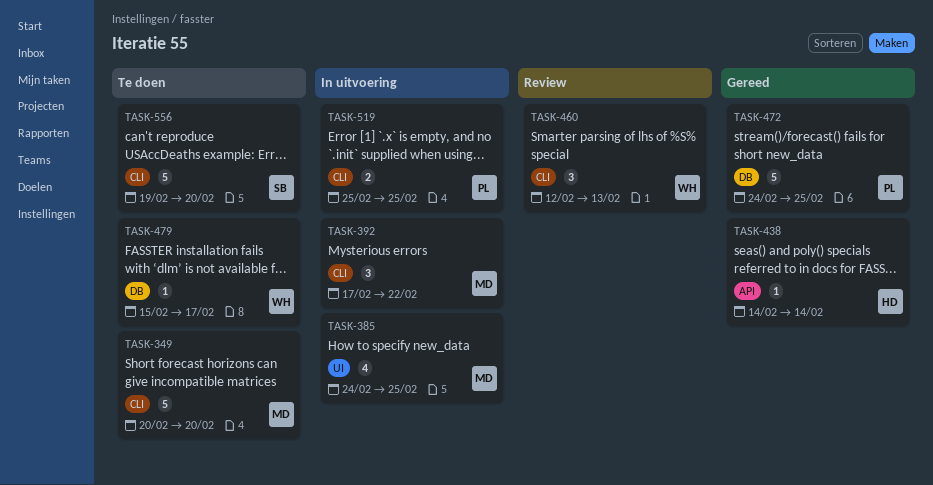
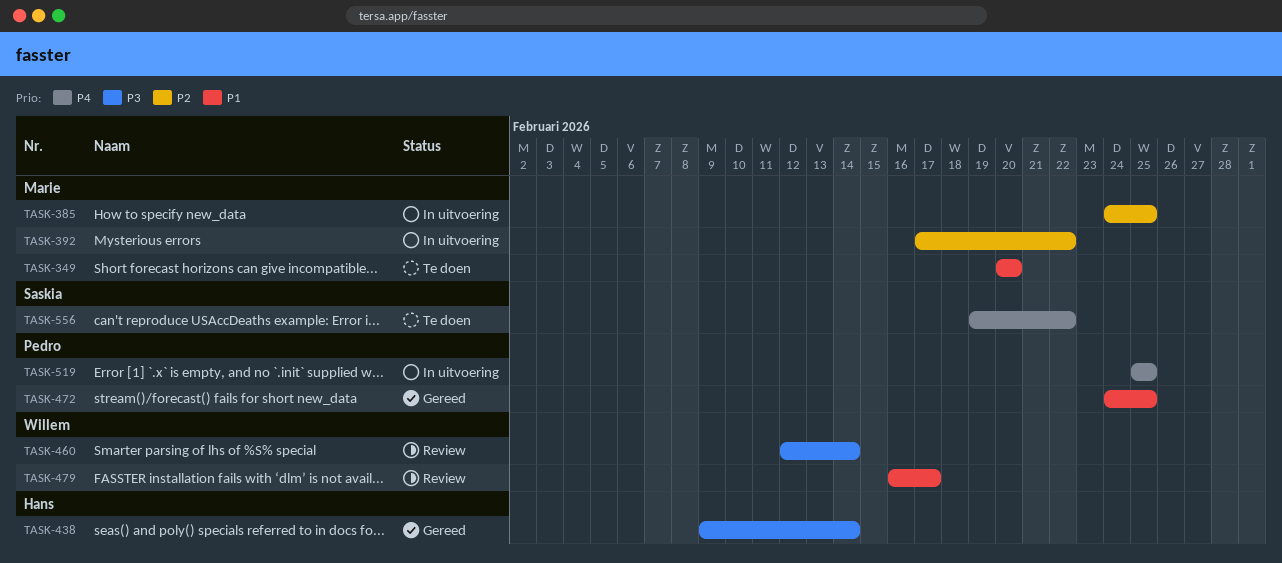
TASK-438, start: Feb 14 -> Feb 9
TASK-460, due: Feb 13 -> Feb 14
TASK-479, status: Te doen -> Review
TASK-479, start: Feb 15 -> Feb 16
TASK-556, due: Feb 20 -> Feb 22

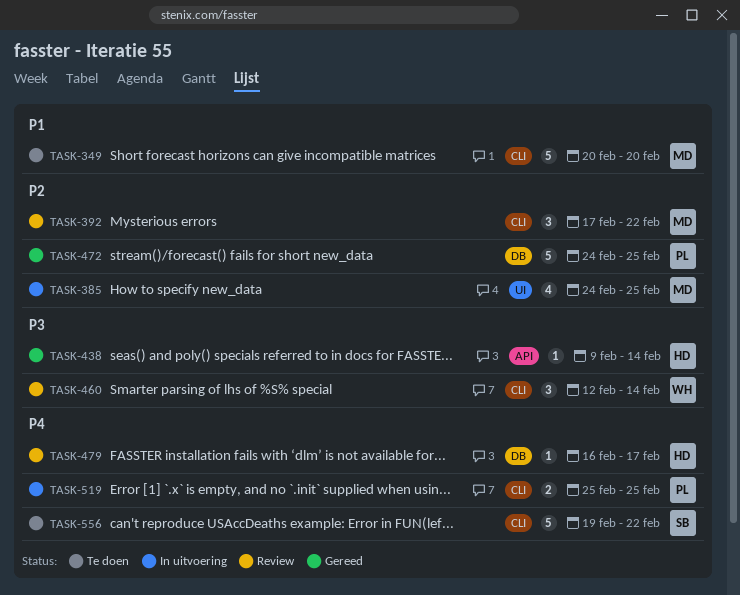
TASK-392, status: In uitvoering -> Review
TASK-472, priority: P1 -> P2
TASK-479, owner: Willem -> Hans
TASK-479, priority: P1 -> P4

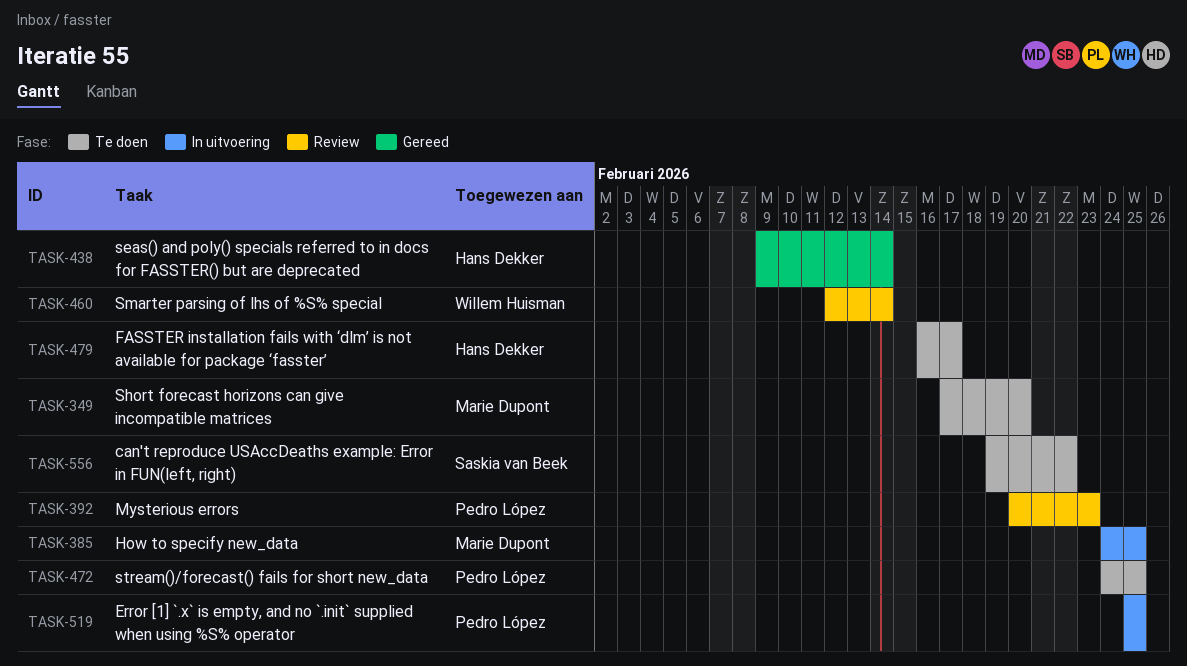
TASK-349, start: Feb 20 -> Feb 17
TASK-392, owner: Marie Dupont -> Pedro López
TASK-392, start: Feb 17 -> Feb 20
TASK-392, due: Feb 22 -> Feb 23
TASK-472, status: Gereed -> Te doen
TASK-479, status: Review -> Te doen

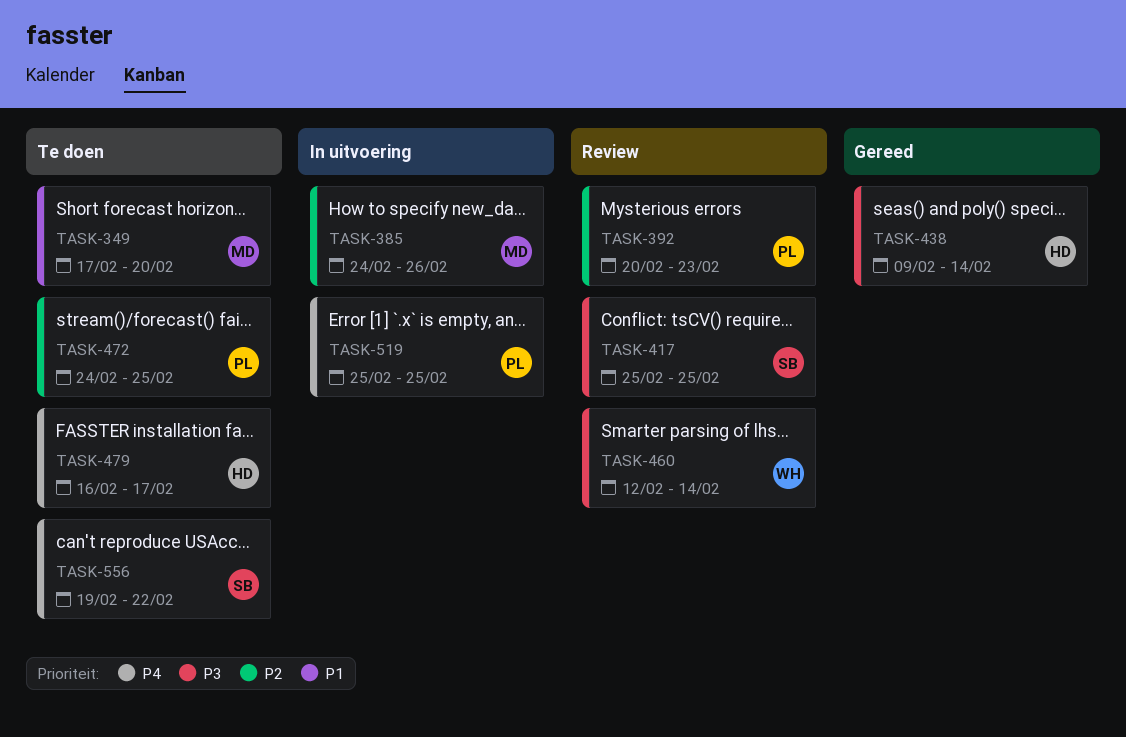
TASK-385, due: Feb 25 -> Feb 26
TASK-417: none -> present

